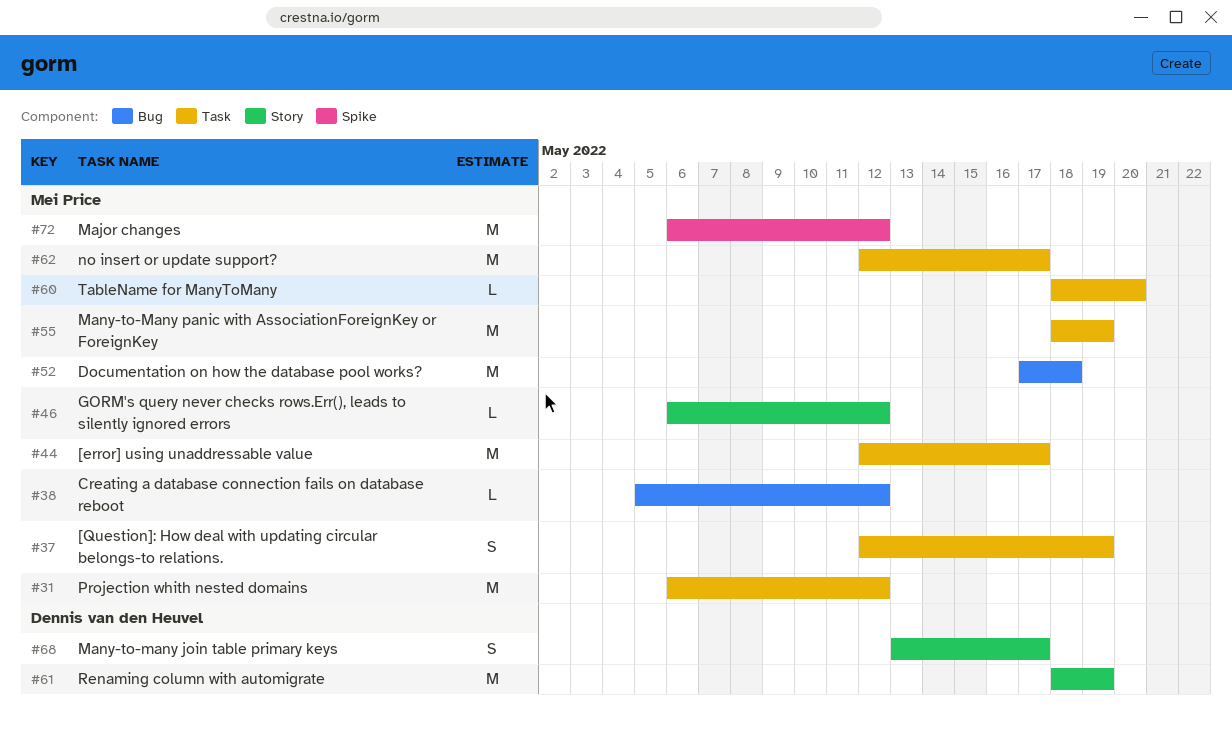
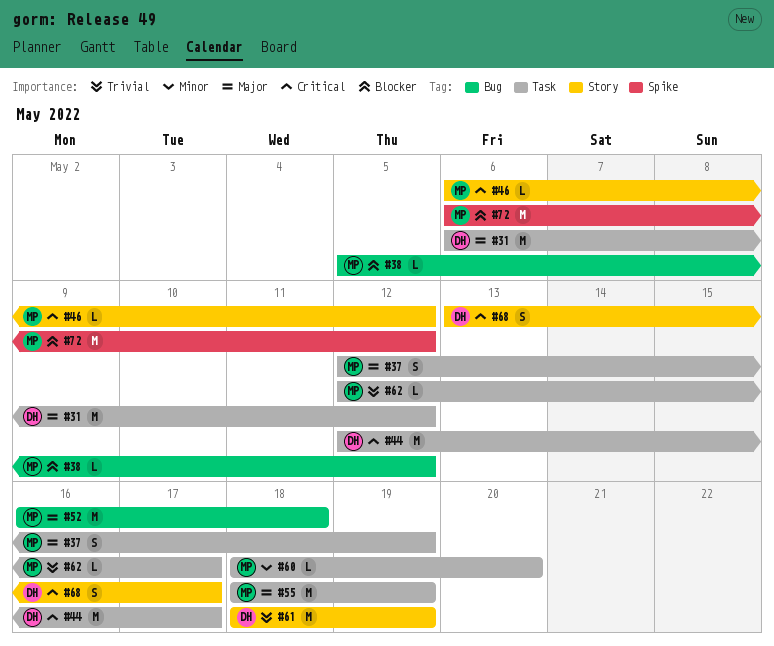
#31, owner: Mei Price -> Dennis van den Heuvel
#44, owner: Mei Price -> Dennis van den Heuvel
#52, start: May 17 -> May 16
#62, estimate: M -> L

